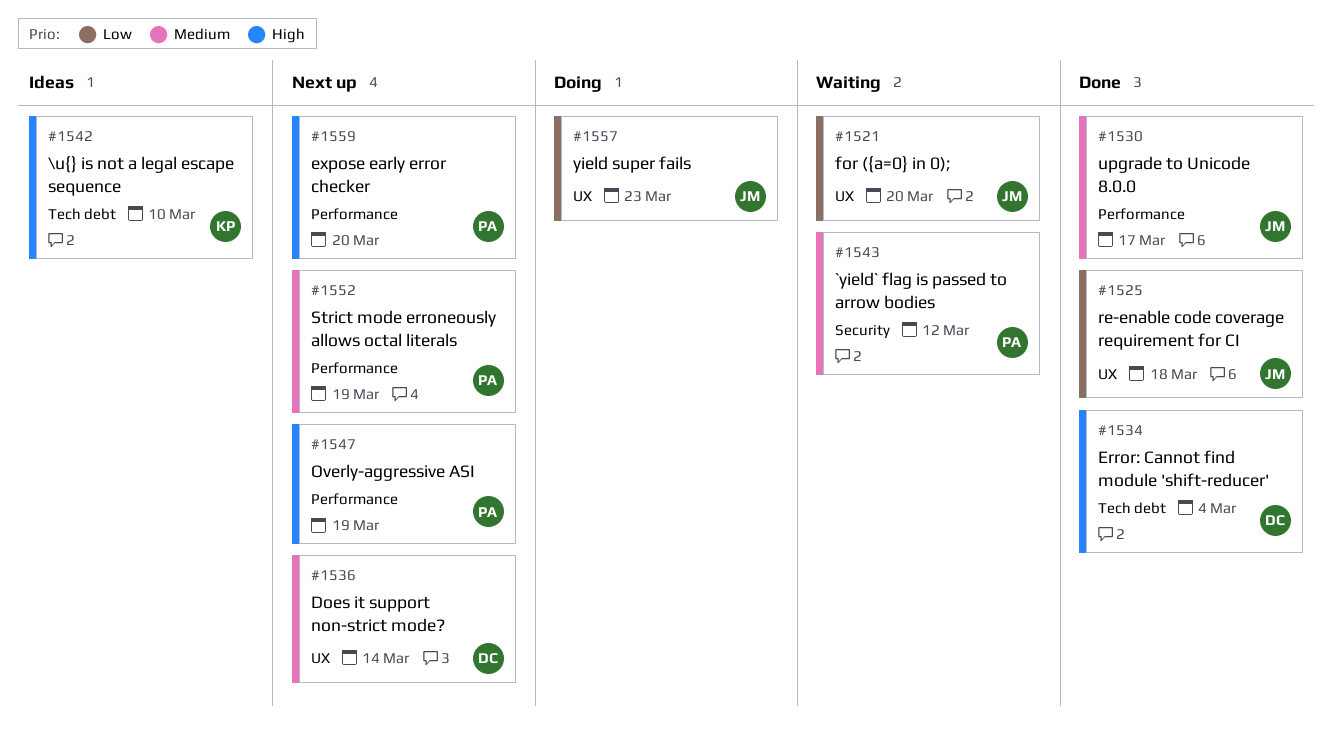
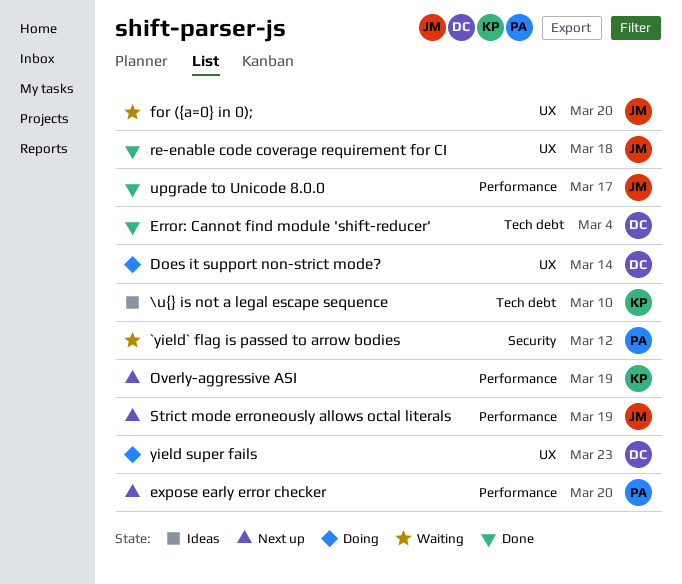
Does it support non-strict mode?, status: Next up -> Doing
Overly-aggressive ASI, owner: PA -> KP
Strict mode erroneously allows octal literals, owner: PA -> JM
yield super fails, owner: JM -> DC

